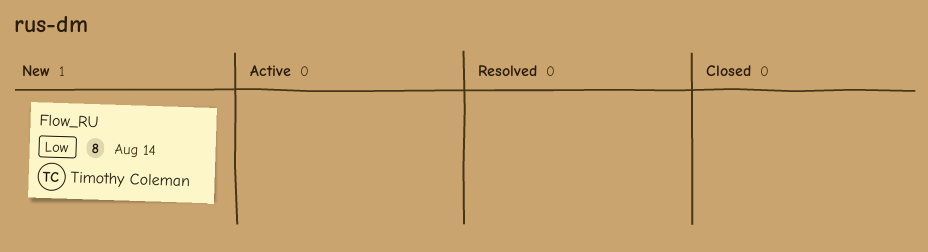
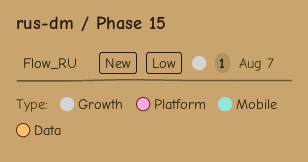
Flow_RU, estimate: 8 -> 1
Flow_RU, due: Aug 14 -> Aug 7

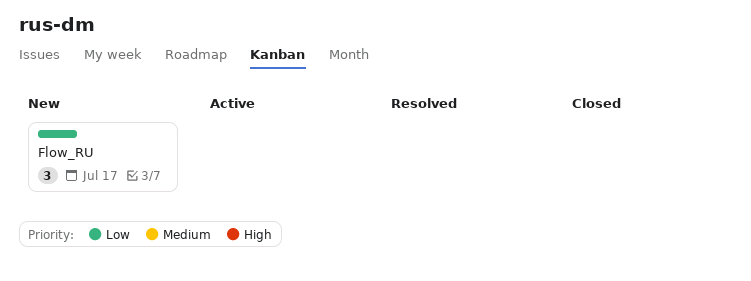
Flow_RU, estimate: 1 -> 3
Flow_RU, due: Aug 7 -> Jul 17

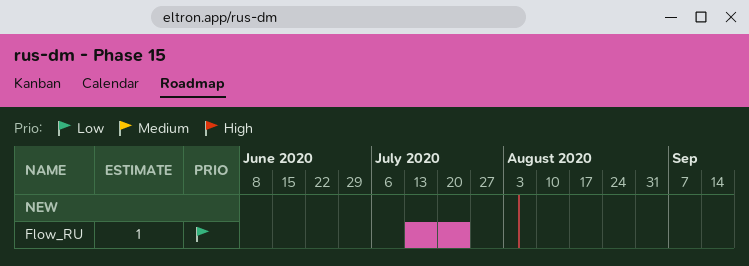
Flow_RU, estimate: 3 -> 1
Flow_RU, due: Jul 17 -> Jul 24

